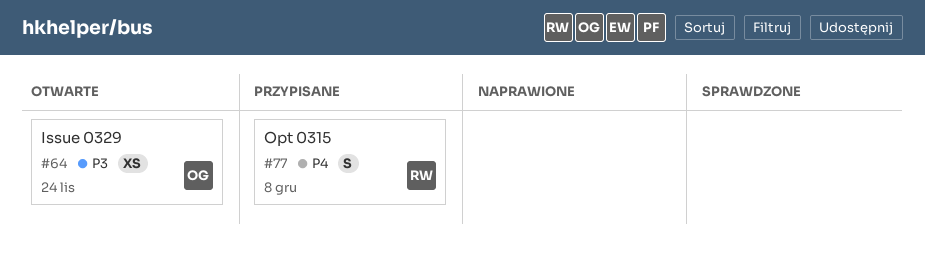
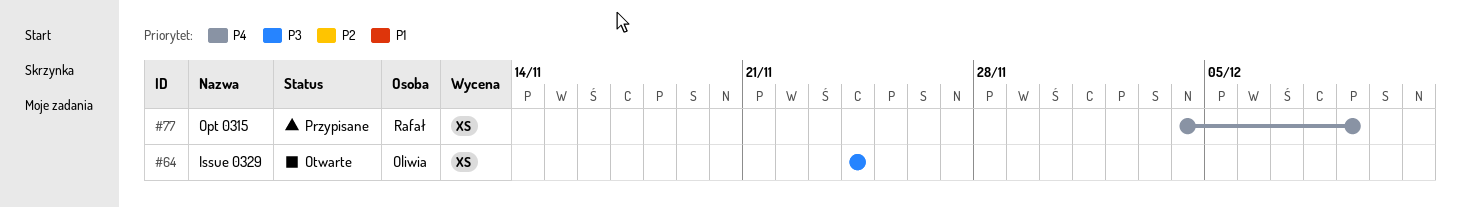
#77, estimate: S -> XS
#77, due: Dec 8 -> Dec 9

